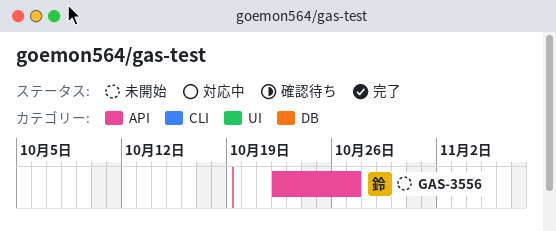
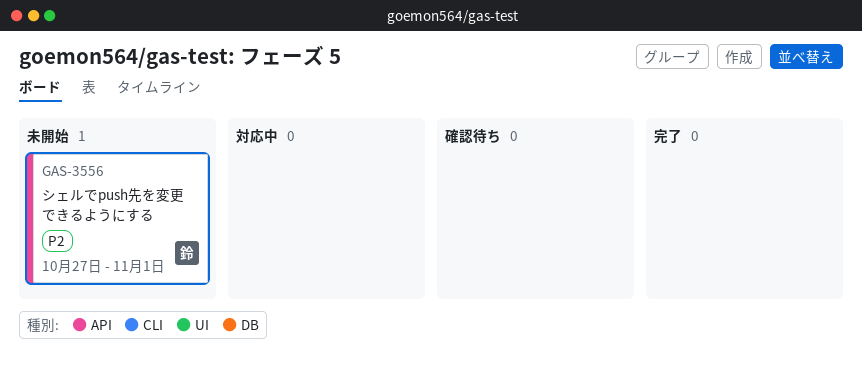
GAS-3556, start: Oct 22 -> Oct 27
GAS-3556, due: Oct 27 -> Nov 1

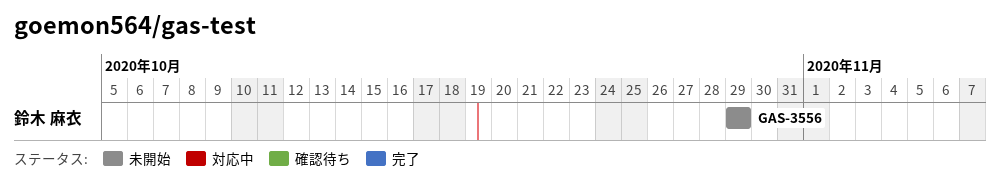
GAS-3556, start: Oct 27 -> Oct 29
GAS-3556, due: Nov 1 -> Oct 29

